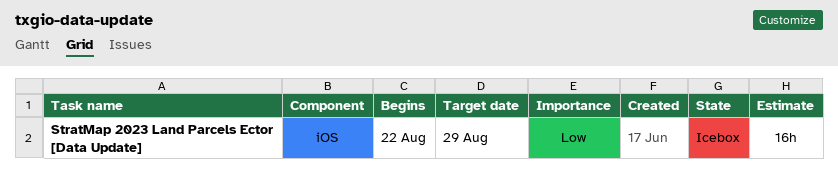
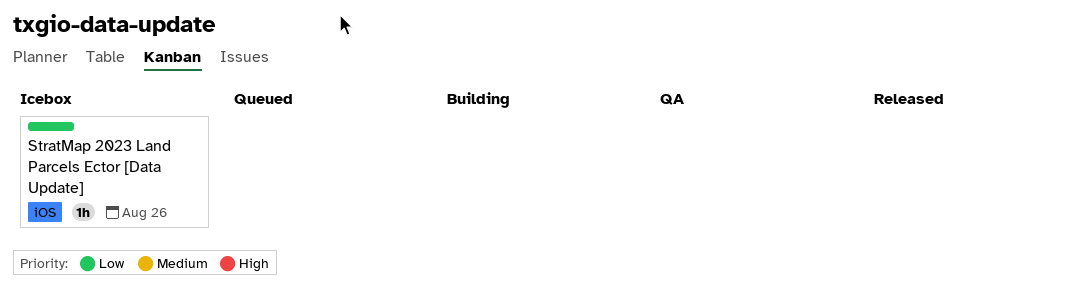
StratMap 2023 Land Parcels Ector [Data Update], estimate: 16h -> 1h
StratMap 2023 Land Parcels Ector [Data Update], due: Aug 29 -> Aug 26

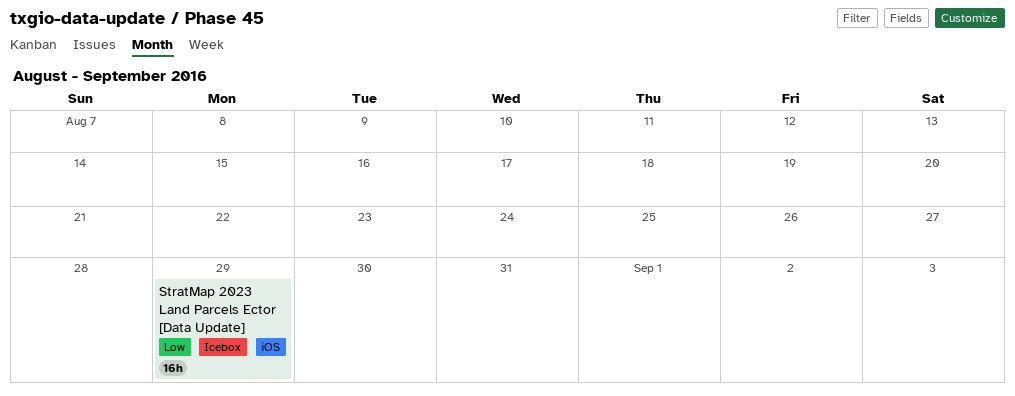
StratMap 2023 Land Parcels Ector [Data Update], estimate: 1h -> 16h
StratMap 2023 Land Parcels Ector [Data Update], due: Aug 26 -> Aug 29

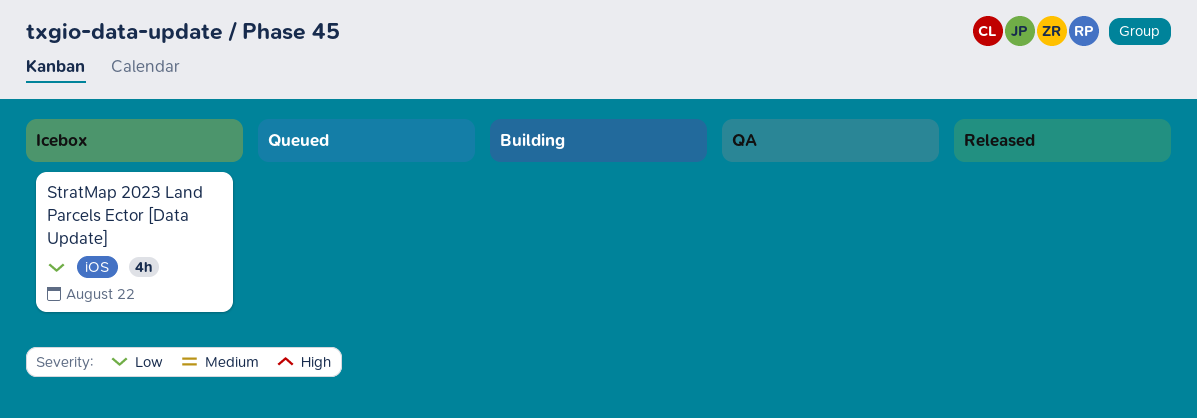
StratMap 2023 Land Parcels Ector [Data Update], estimate: 16h -> 4h
StratMap 2023 Land Parcels Ector [Data Update], due: Aug 29 -> Aug 22

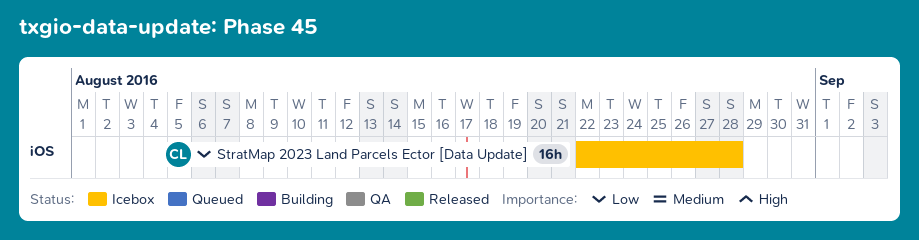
StratMap 2023 Land Parcels Ector [Data Update], estimate: 4h -> 16h
StratMap 2023 Land Parcels Ector [Data Update], due: Aug 22 -> Aug 28

